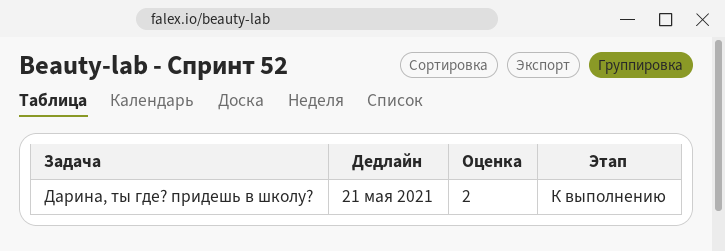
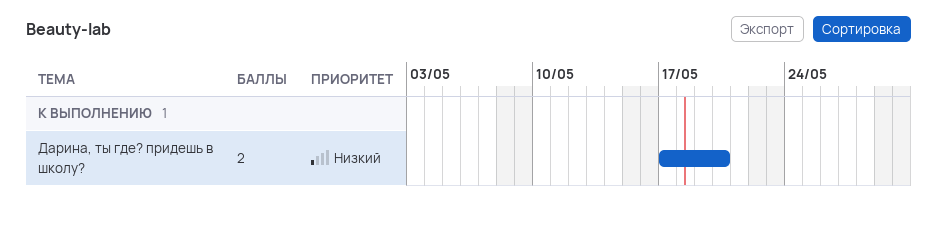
Дарина, ты где? придешь в школу?, due: May 21 -> May 20

